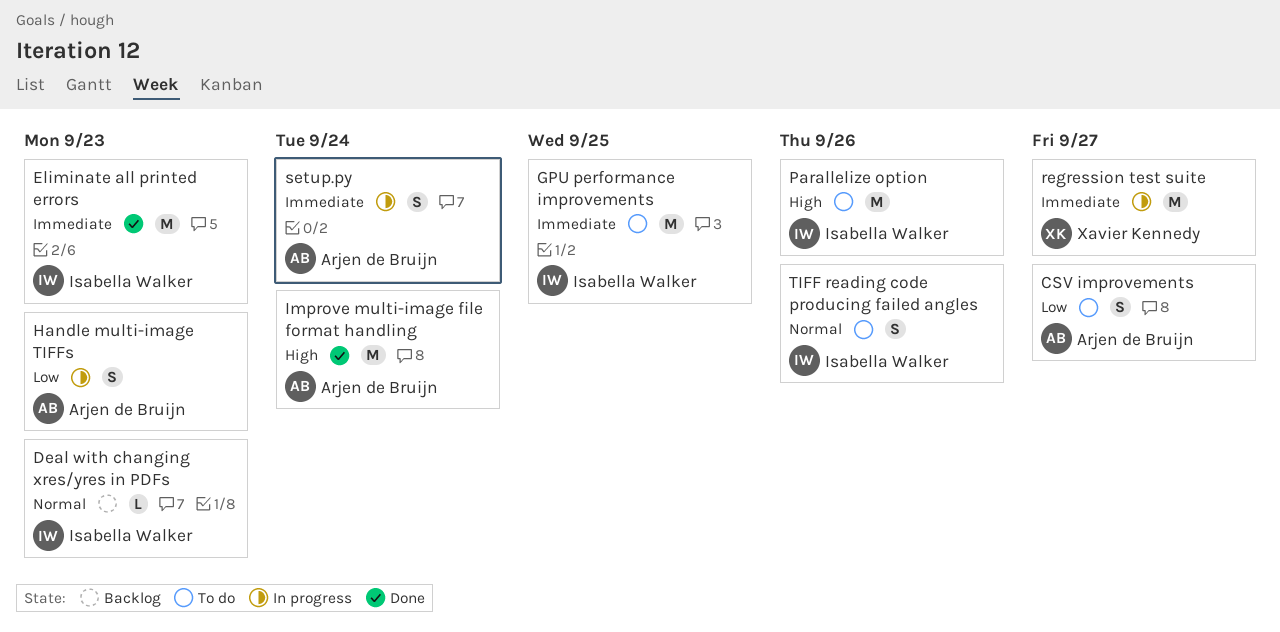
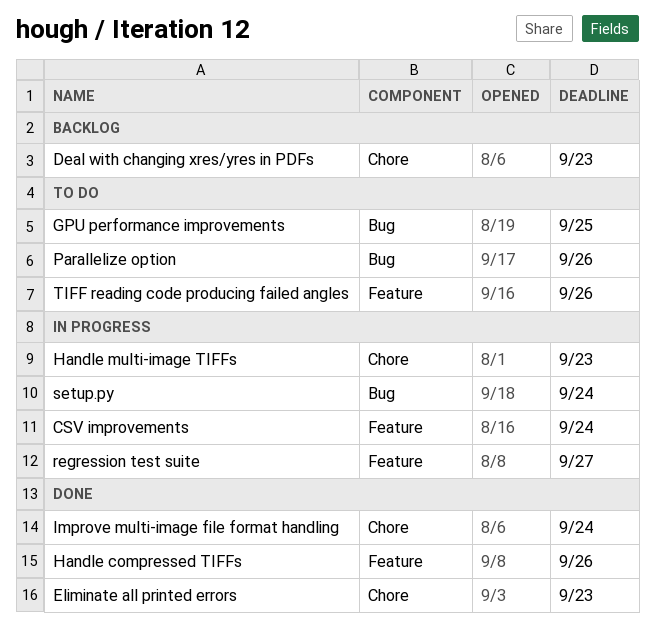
CSV improvements, status: To do -> In progress
CSV improvements, due: Sep 27 -> Sep 24
Handle compressed TIFFs: none -> present

